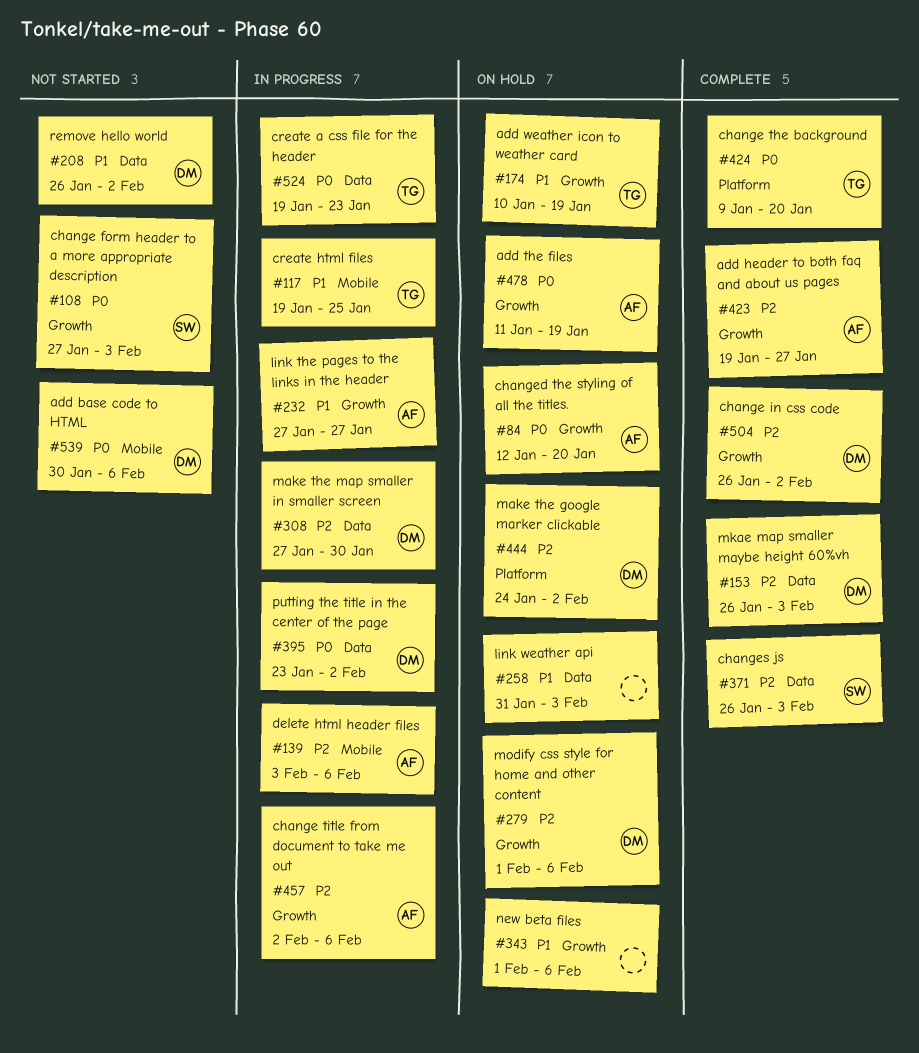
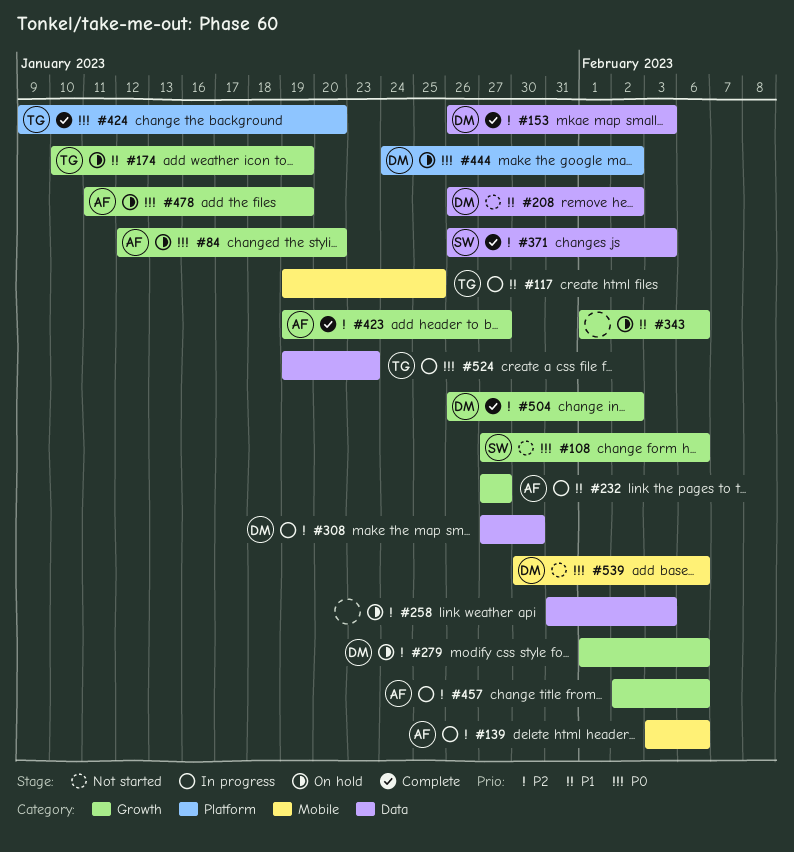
#108, due: Feb 3 -> Feb 6
#258, priority: P1 -> P2
#395: present -> none
#444, priority: P2 -> P0

